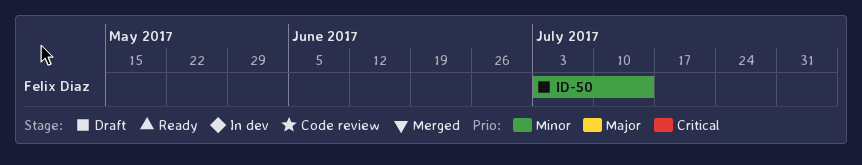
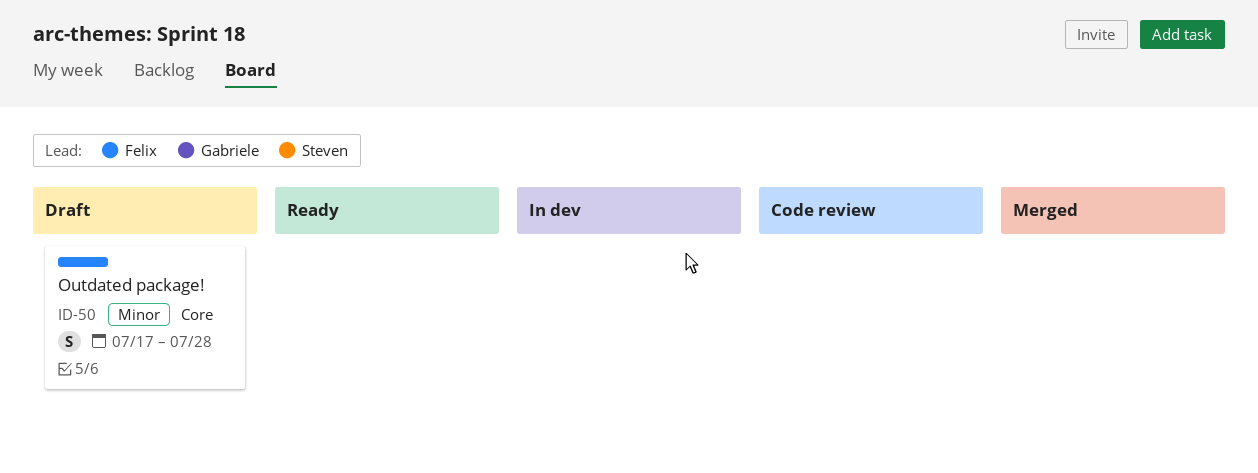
ID-50, start: Jul 3 -> Jul 17
ID-50, due: Jul 14 -> Jul 28

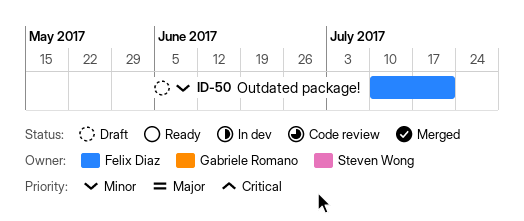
ID-50, start: Jul 17 -> Jul 10
ID-50, due: Jul 28 -> Jul 21

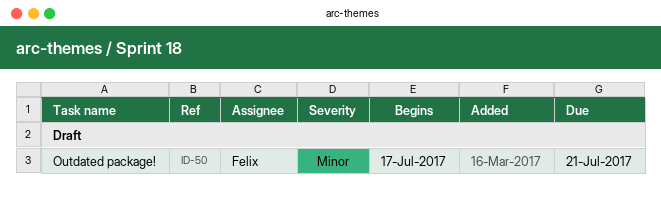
ID-50, start: Jul 10 -> Jul 17

